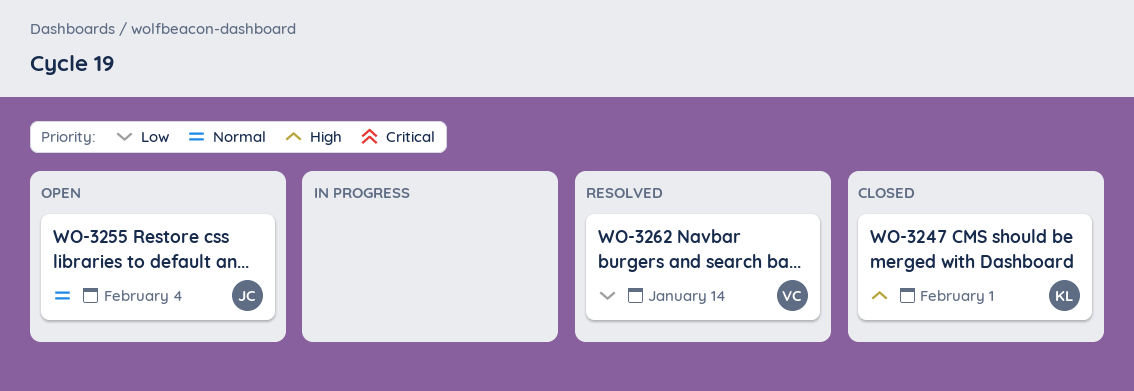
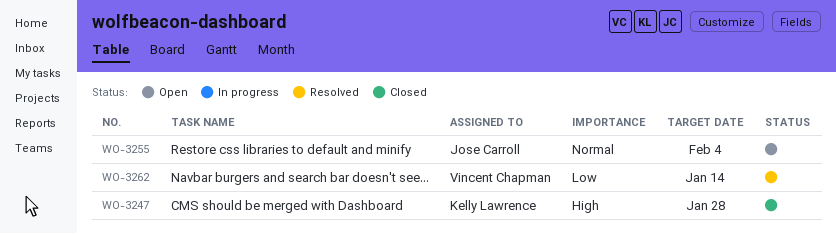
WO-3247, due: Feb 1 -> Jan 28

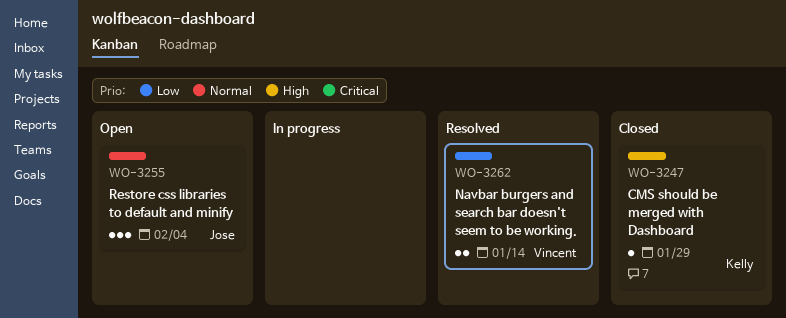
WO-3247, due: Jan 28 -> Jan 29

